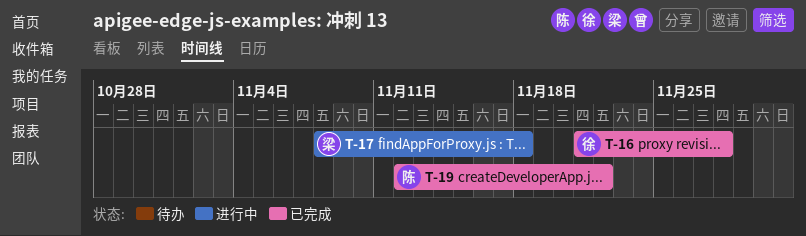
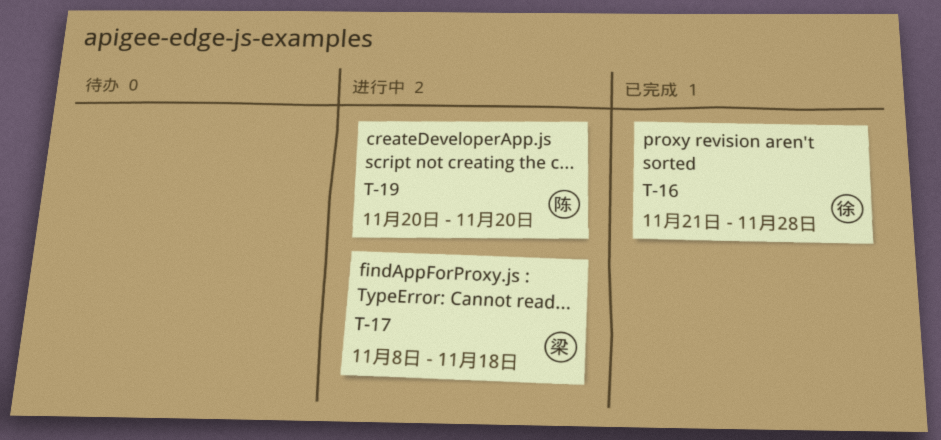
T-19, status: 已完成 -> 进行中
T-19, start: Nov 12 -> Nov 20
T-19, due: Nov 22 -> Nov 20

